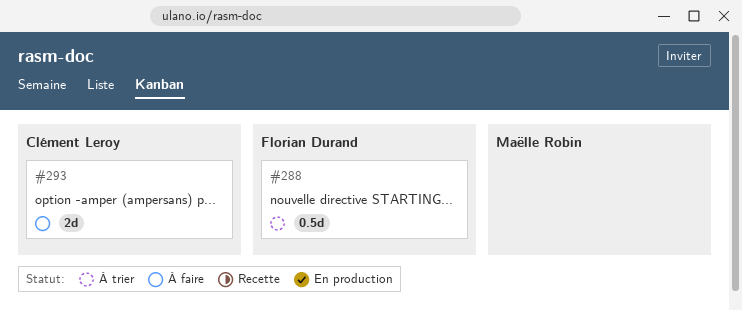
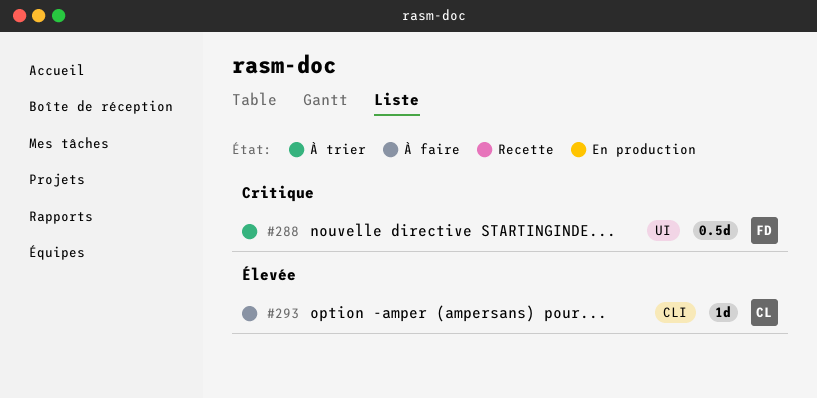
#293, estimate: 2d -> 1d

